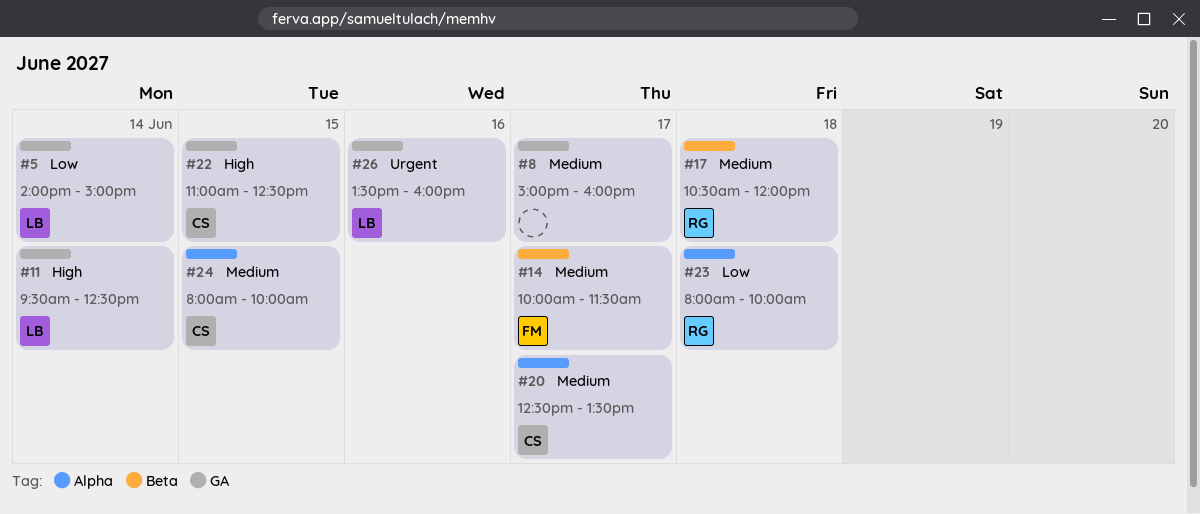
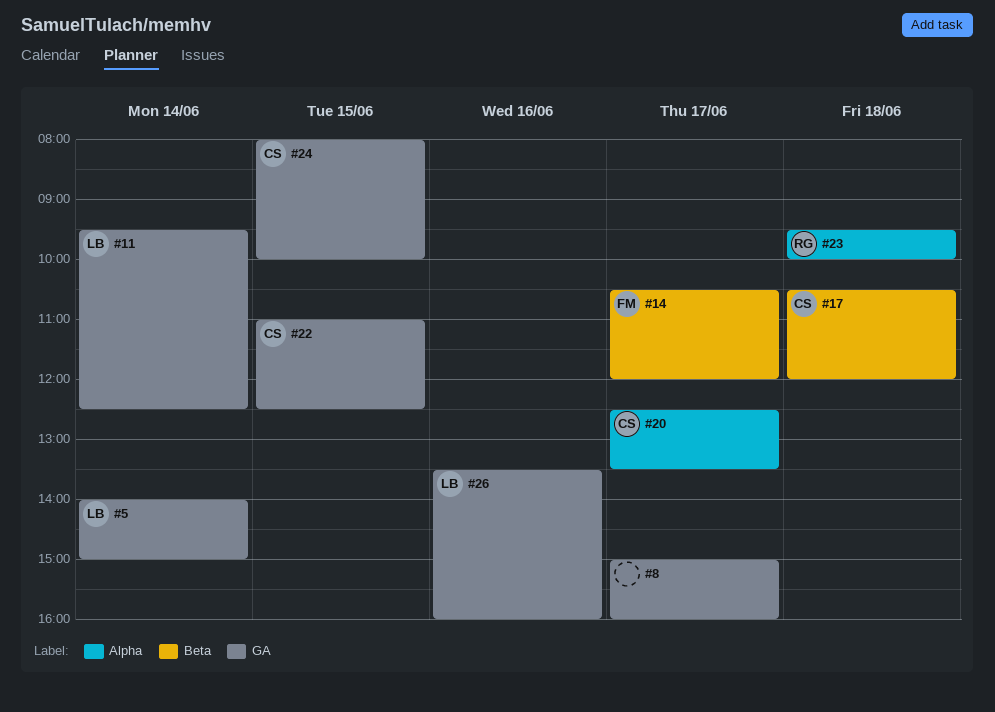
#14, begins: 10:00 -> 10:30
#14, ends: 11:30 -> 12:00
#17, owner: RG -> CS
#23, begins: 08:00 -> 09:30
#24, label: Alpha -> GA

